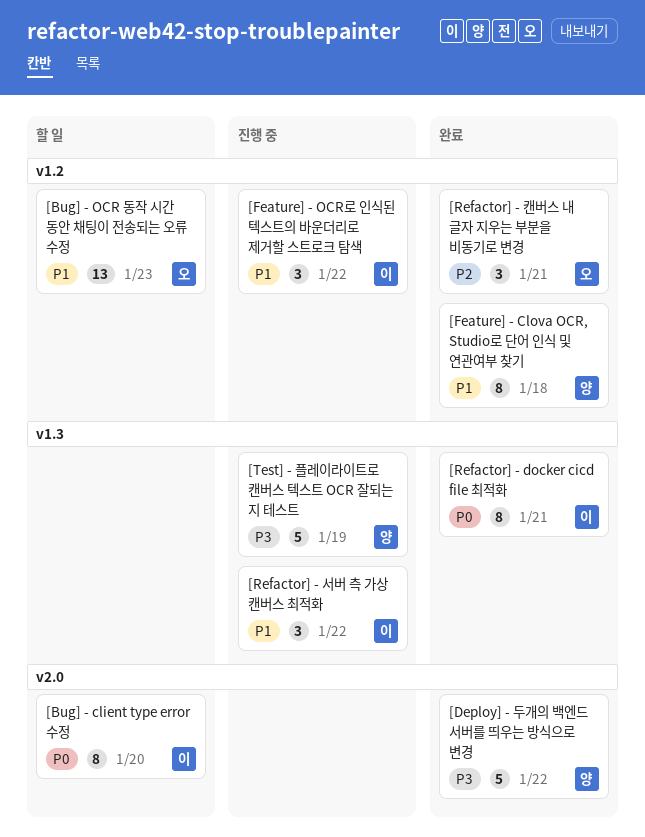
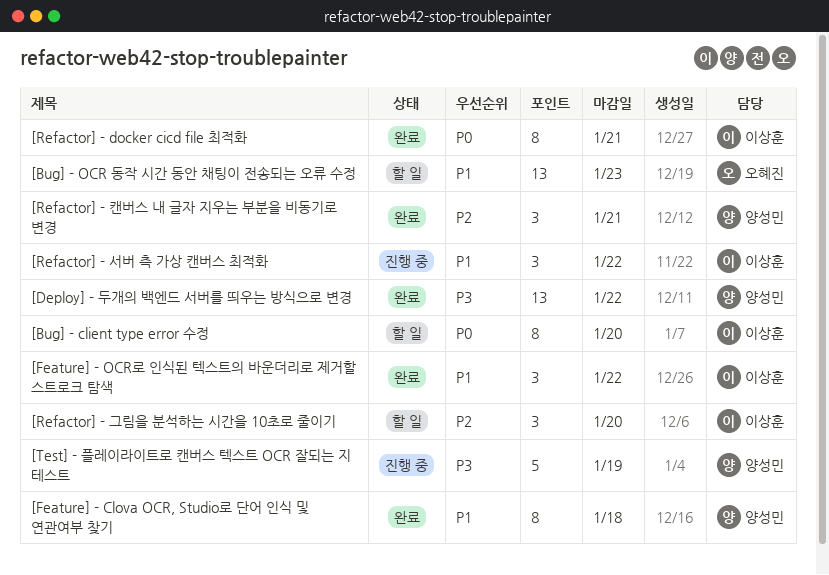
[Deploy] - 두개의 백엔드 서버를 띄우는 방식으로 변경, estimate: 5 -> 13
[Feature] - OCR로 인식된 텍스트의 바운더리로 제거할 스트로크 탐색, status: 진행 중 -> 완료
[Refactor] - 그림을 분석하는 시간을 10초로 줄이기: none -> present
[Refactor] - 캔버스 내 글자 지우는 부분을 비동기로 변경, owner: 오혜진 -> 양성민

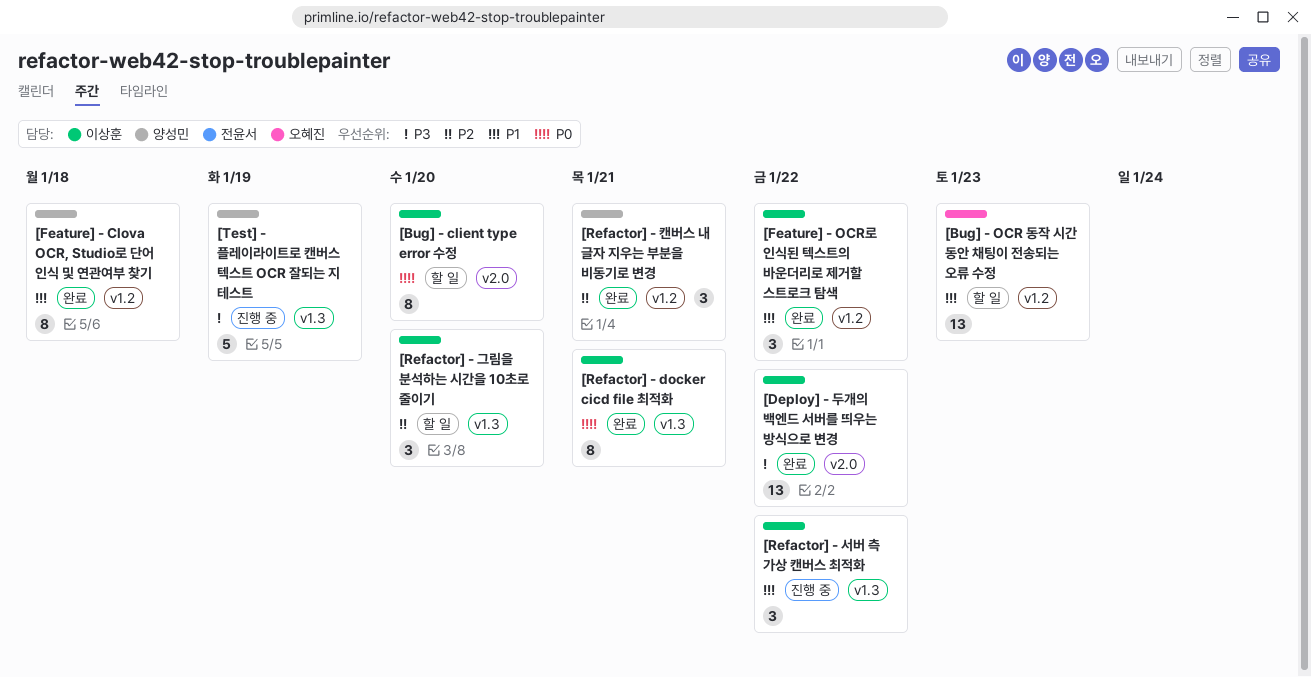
[Deploy] - 두개의 백엔드 서버를 띄우는 방식으로 변경, owner: 양성민 -> 이상훈

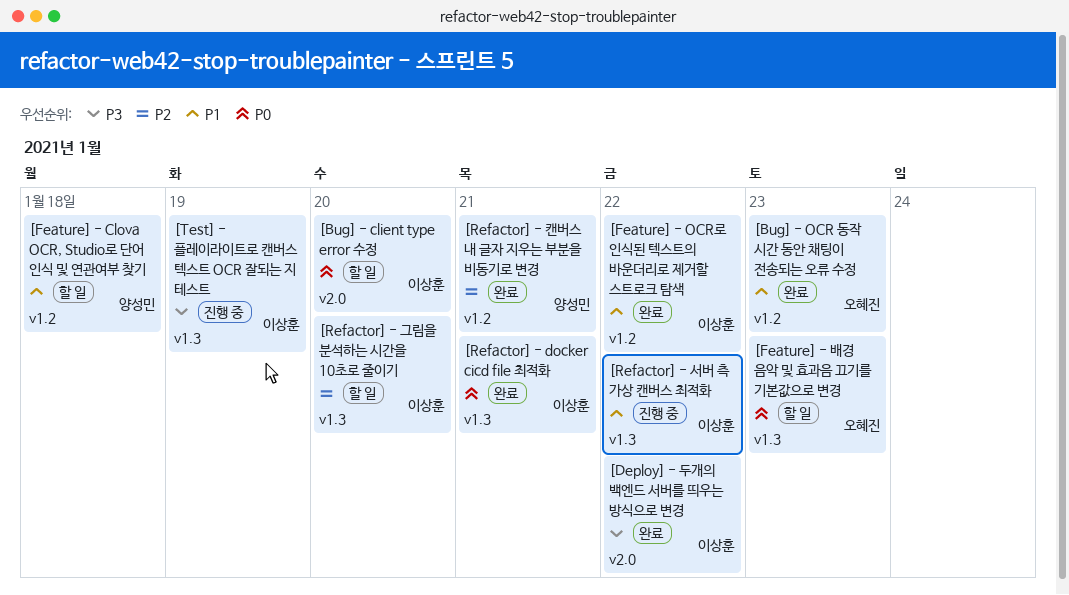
[Bug] - OCR 동작 시간 동안 채팅이 전송되는 오류 수정, status: 할 일 -> 완료
[Feature] - Clova OCR, Studio로 단어 인식 및 연관여부 찾기, status: 완료 -> 할 일
[Feature] - 배경 음악 및 효과음 끄기를 기본값으로 변경: none -> present
[Test] - 플레이라이트로 캔버스 텍스트 OCR 잘되는 지 테스트, owner: 양성민 -> 이상훈

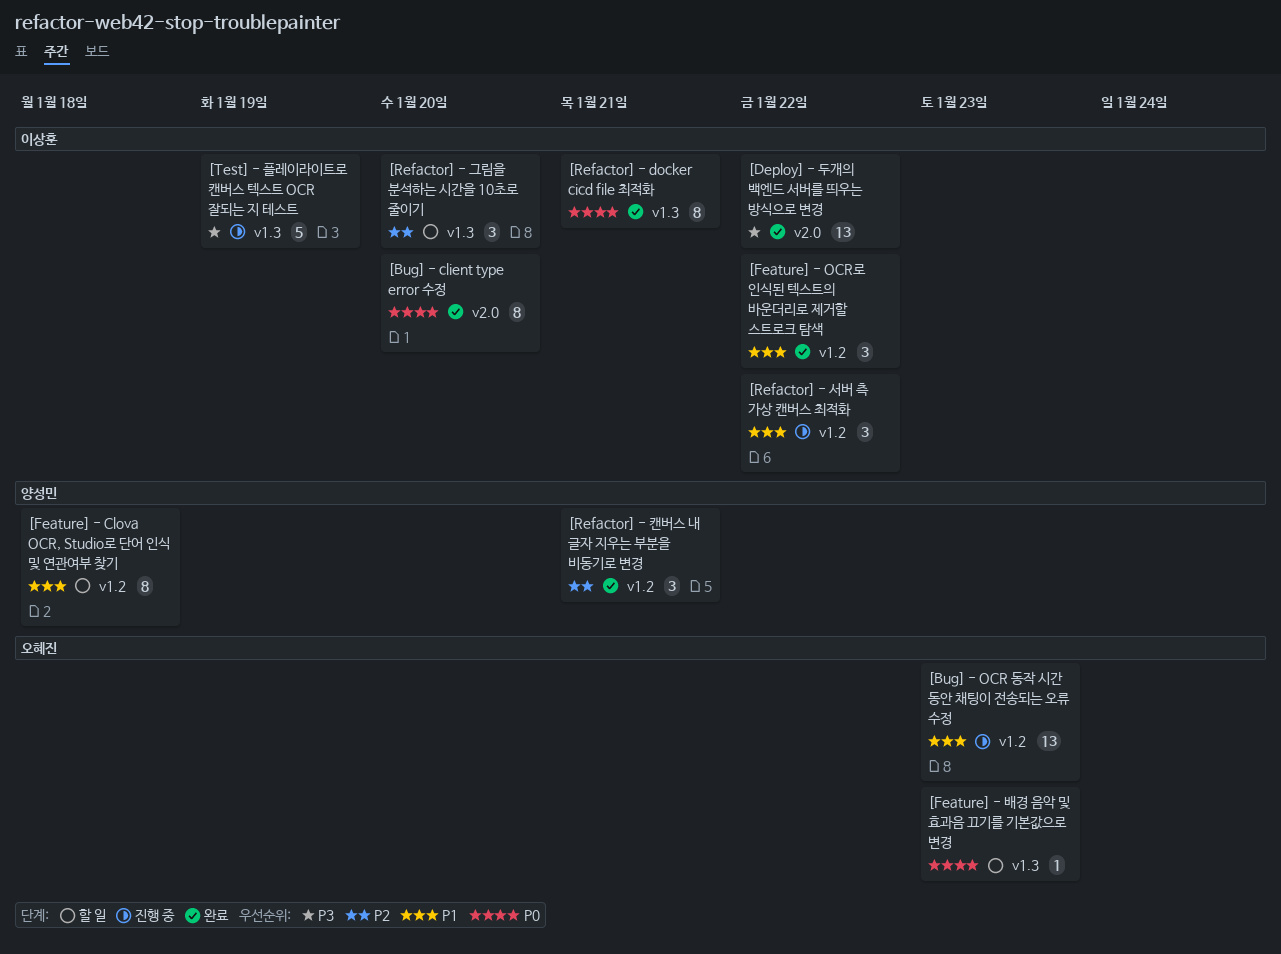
[Bug] - client type error 수정, status: 할 일 -> 완료
[Bug] - OCR 동작 시간 동안 채팅이 전송되는 오류 수정, status: 완료 -> 진행 중
[Refactor] - 서버 측 가상 캔버스 최적화, label: v1.3 -> v1.2

